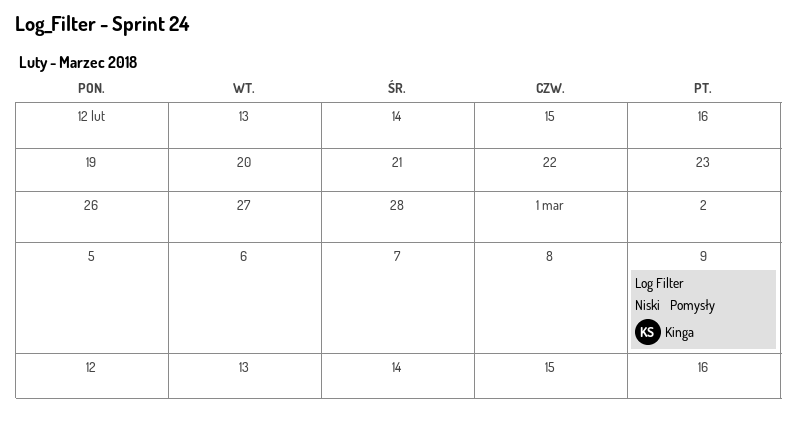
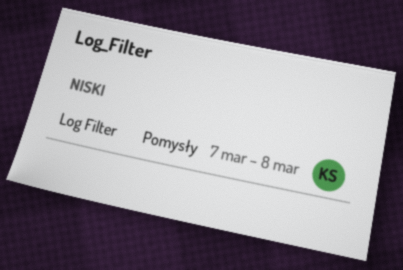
Log Filter, due: Mar 9 -> Mar 8

